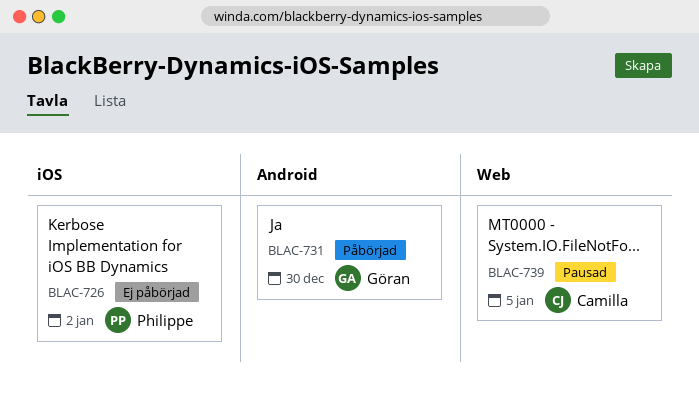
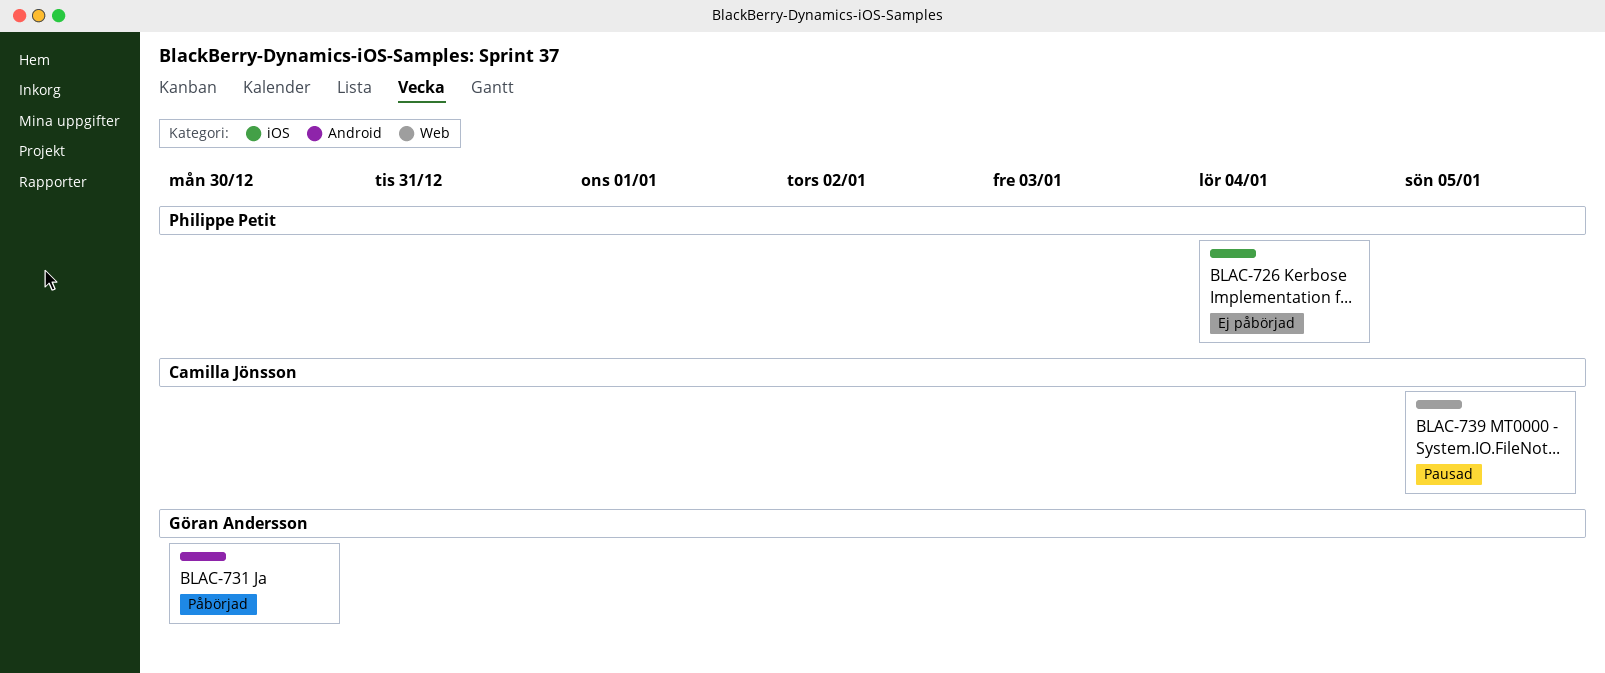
BLAC-726, due: Jan 2 -> Jan 4

